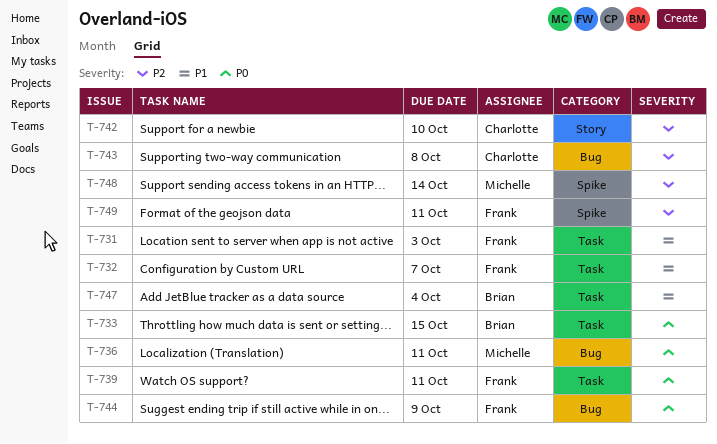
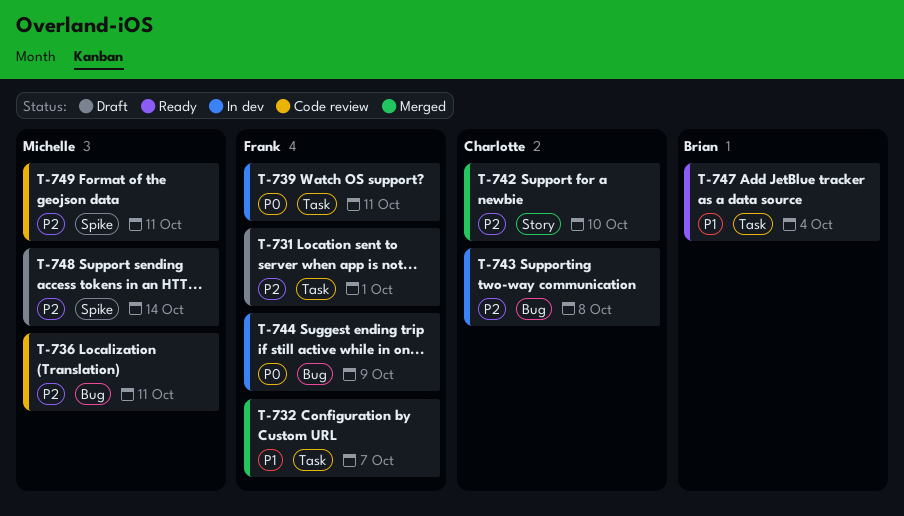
T-731, priority: P1 -> P2
T-731, due: Oct 3 -> Oct 1
T-733: present -> none
T-736, priority: P0 -> P2
T-749, owner: Frank -> Michelle

